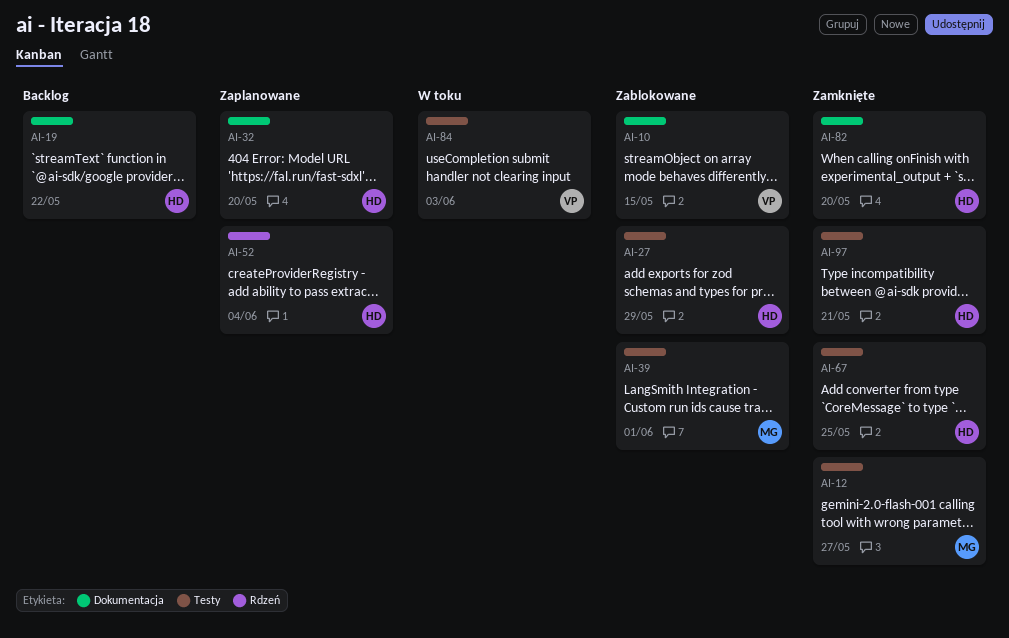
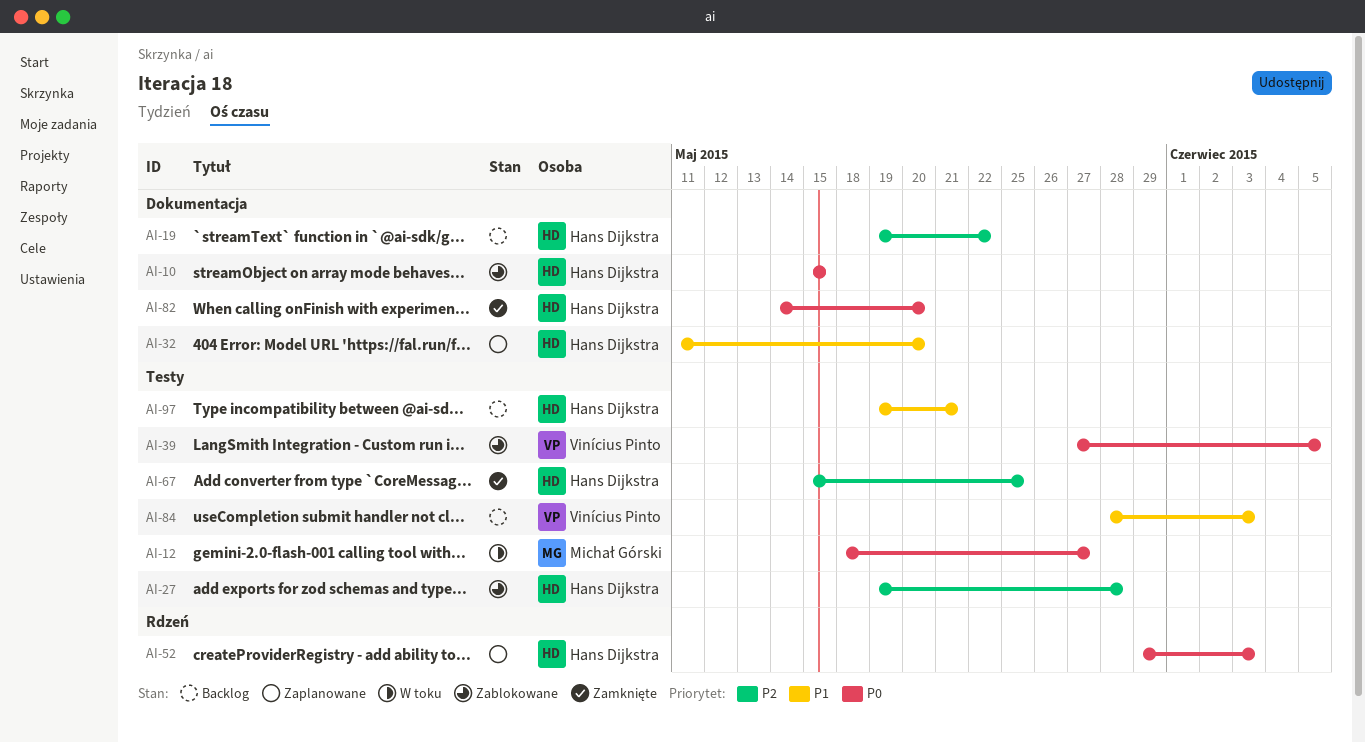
AI-10, owner: Vinícius Pinto -> Hans Dijkstra
AI-12, status: Zamknięte -> W toku
AI-27, due: May 29 -> May 28
AI-39, owner: Michał Górski -> Vinícius Pinto
AI-39, due: Jun 1 -> Jun 5
AI-52, due: Jun 4 -> Jun 3
AI-84, status: W toku -> Backlog
AI-97, status: Zamknięte -> Backlog

